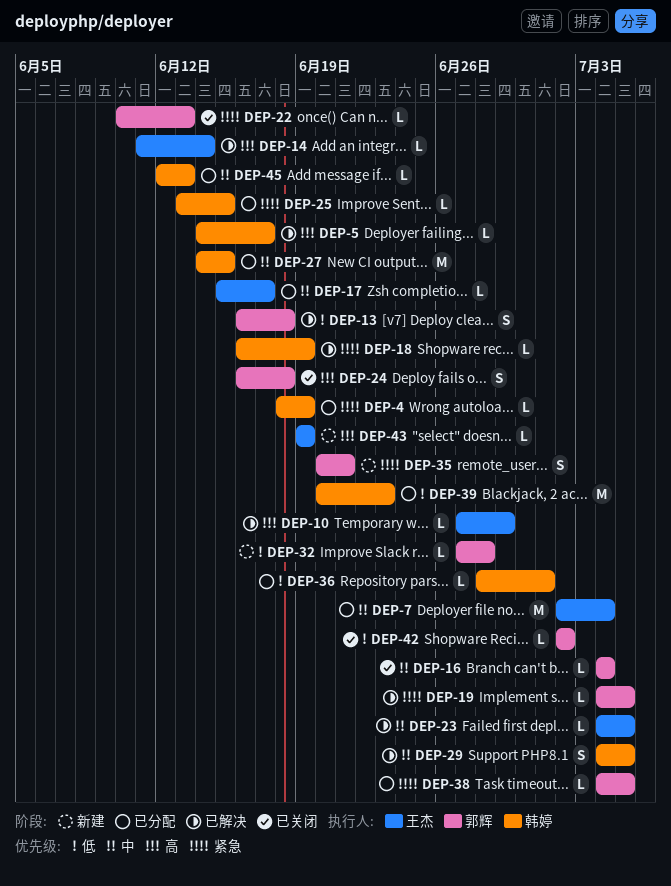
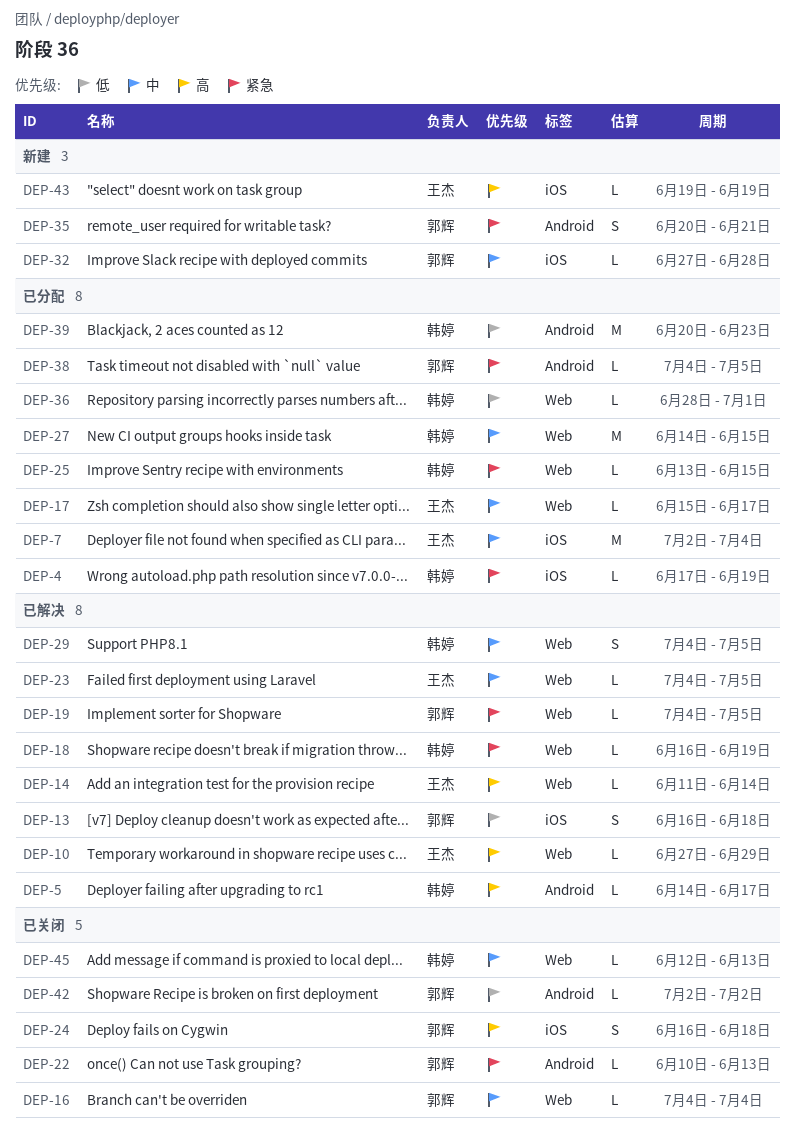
DEP-4, start: Jun 18 -> Jun 17
DEP-32, priority: 低 -> 中
DEP-45, status: 已分配 -> 已关闭

